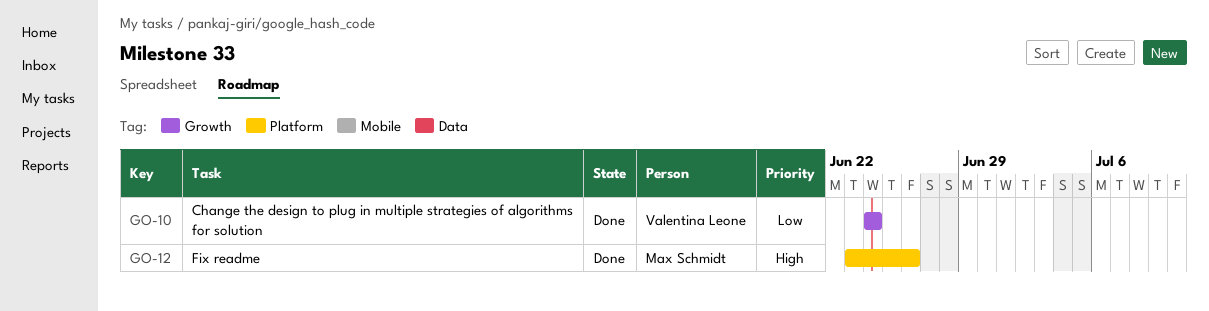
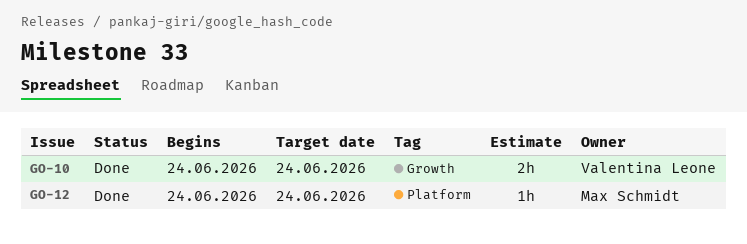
GO-12, start: Jun 23 -> Jun 24
GO-12, due: Jun 26 -> Jun 24

